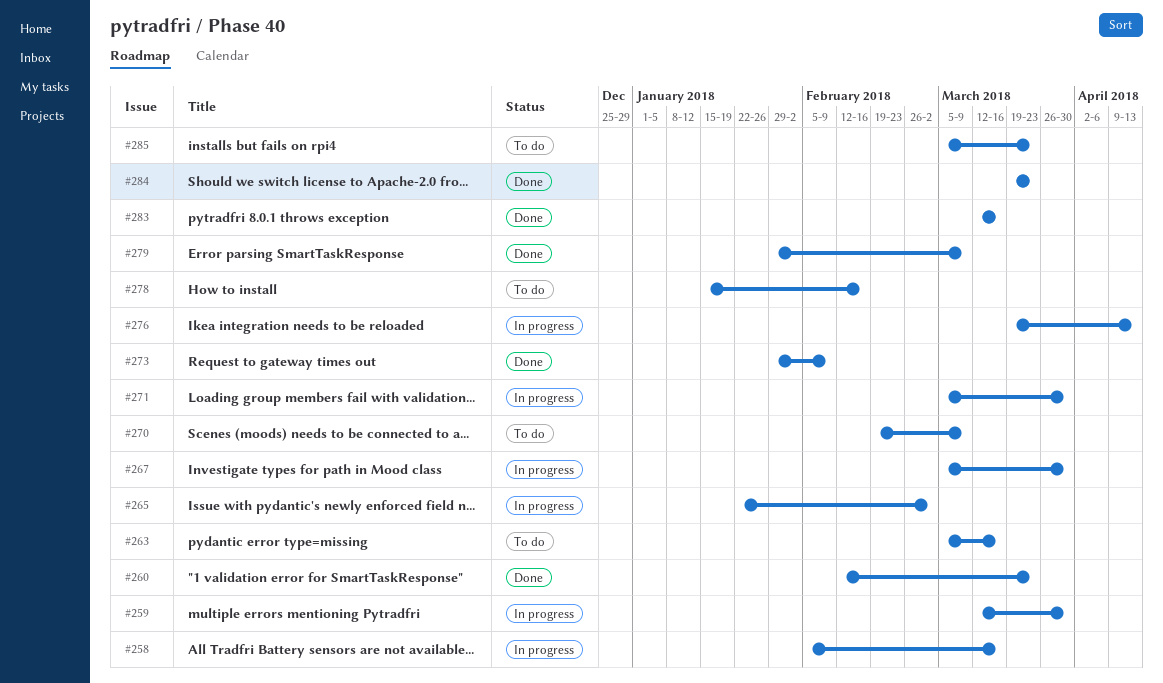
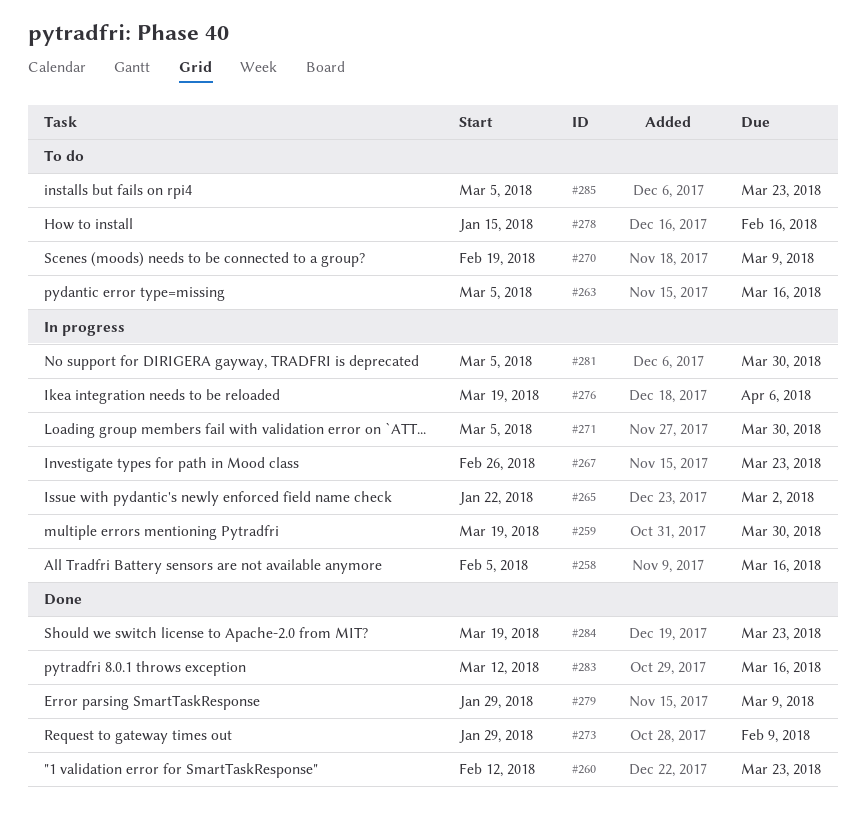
#259, start: Mar 12 -> Mar 19
#267, start: Mar 5 -> Feb 26
#267, due: Mar 30 -> Mar 23
#276, due: Apr 13 -> Apr 6
#281: none -> present

